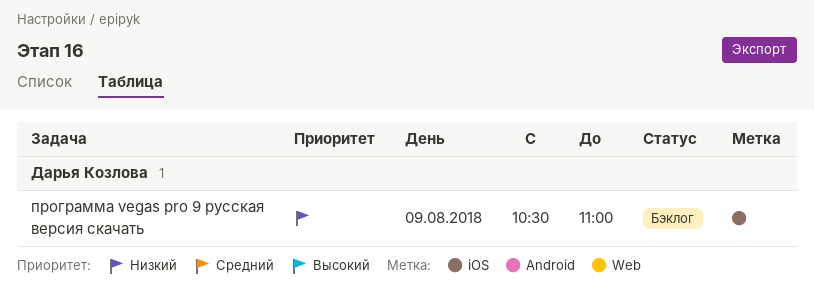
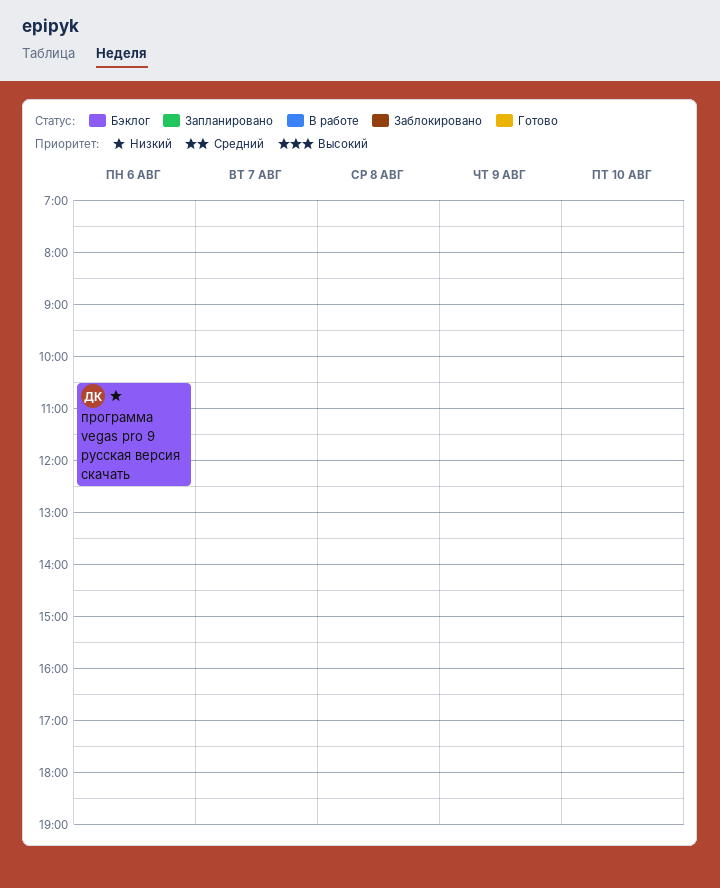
программа vegas pro 9 русская версия скачать, day: Aug 9 -> Aug 6
программа vegas pro 9 русская версия скачать, ends: 11:00 -> 12:30

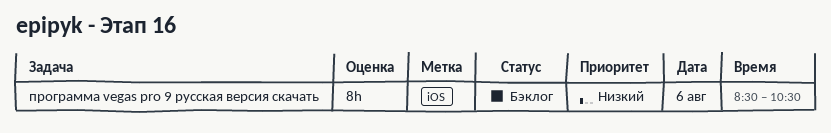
программа vegas pro 9 русская версия скачать, begins: 10:30 -> 08:30
программа vegas pro 9 русская версия скачать, ends: 12:30 -> 10:30

